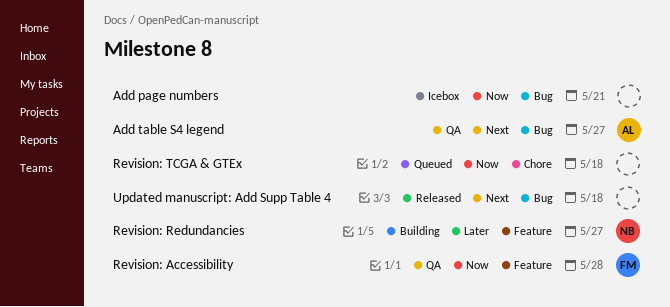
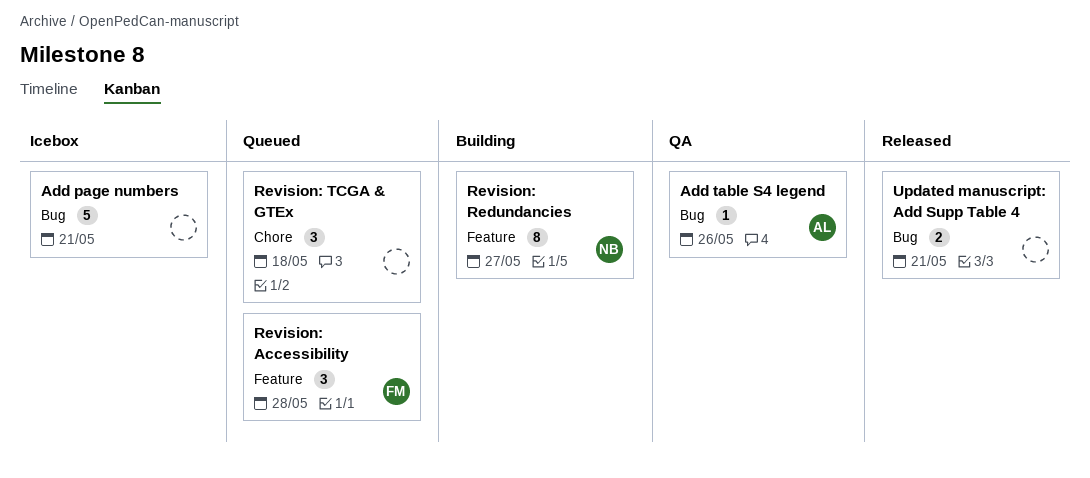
Add table S4 legend, due: May 27 -> May 26
Revision: Accessibility, status: QA -> Queued
Updated manuscript: Add Supp Table 4, due: May 18 -> May 21

